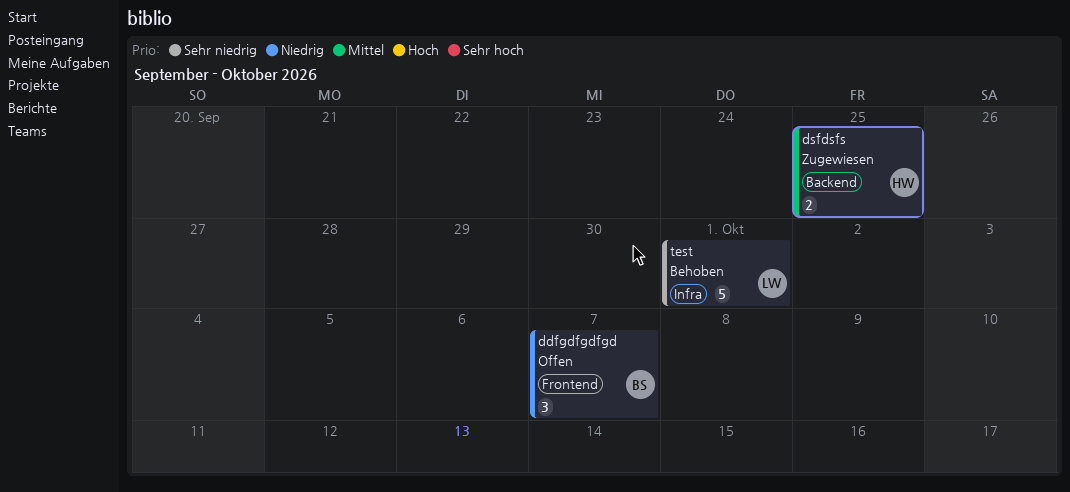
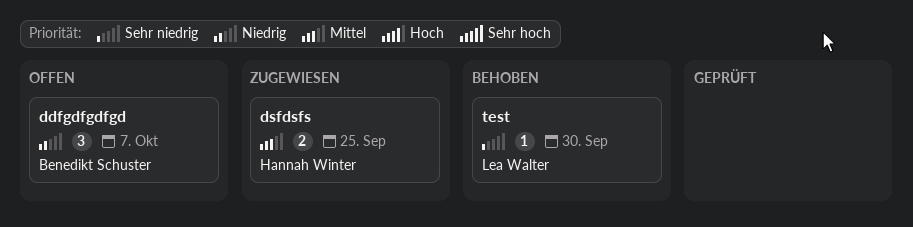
test, estimate: 5 -> 1
test, due: Oct 1 -> Sep 30

